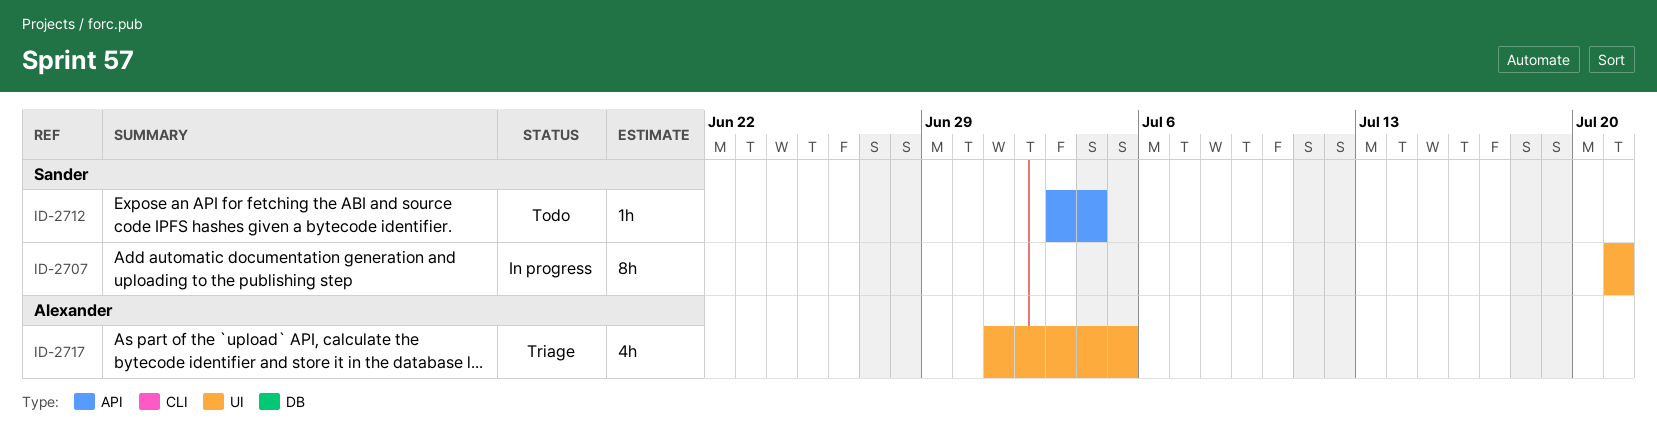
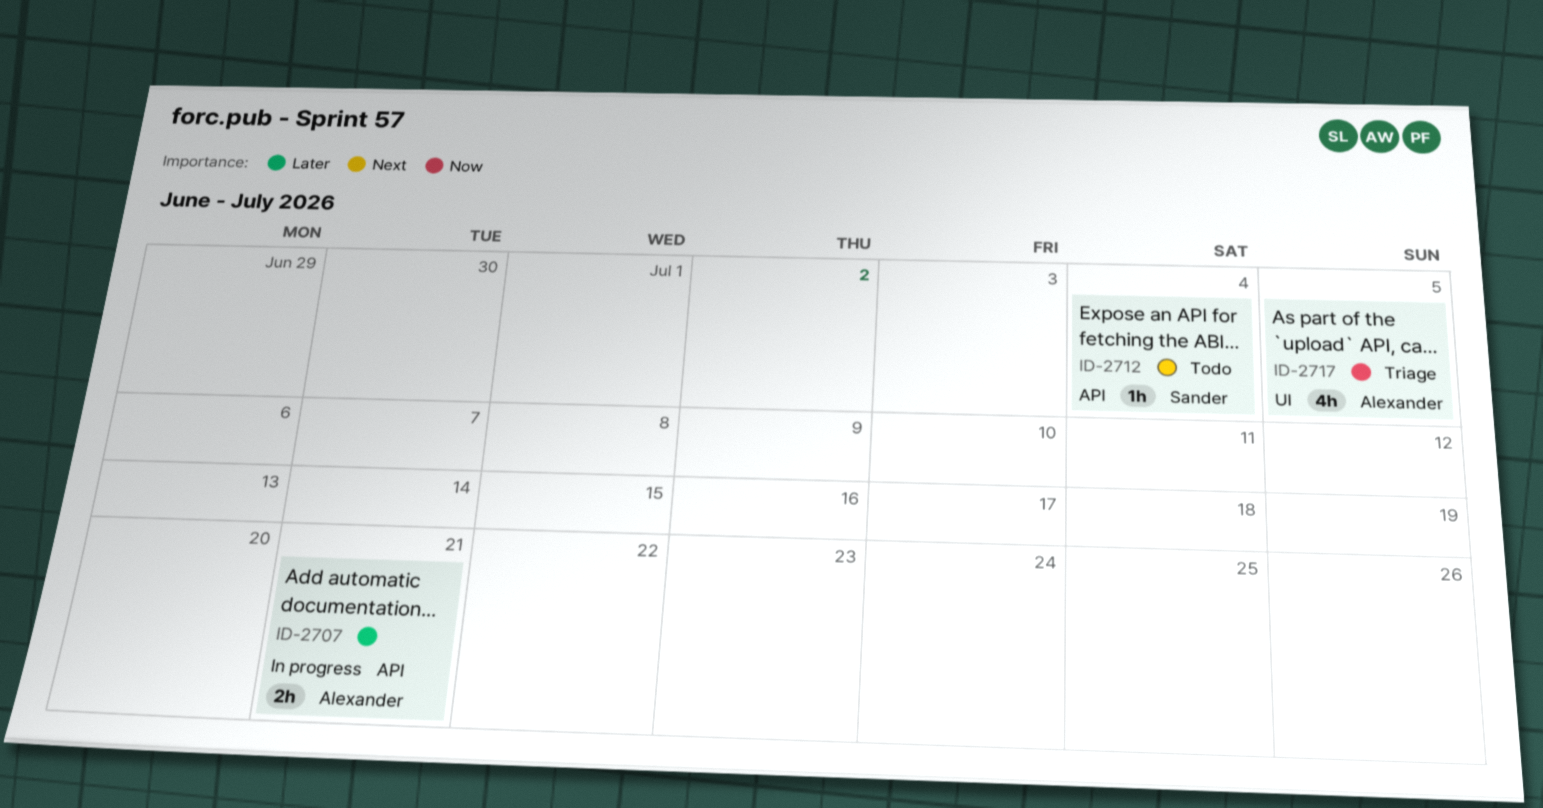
ID-2707, owner: Sander -> Alexander
ID-2707, label: UI -> API
ID-2707, estimate: 8h -> 2h

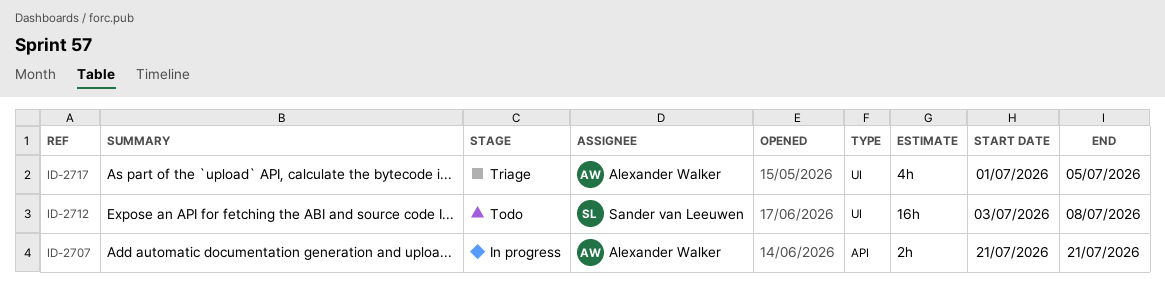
ID-2712, label: API -> UI
ID-2712, estimate: 1h -> 16h
ID-2712, due: Jul 4 -> Jul 8

